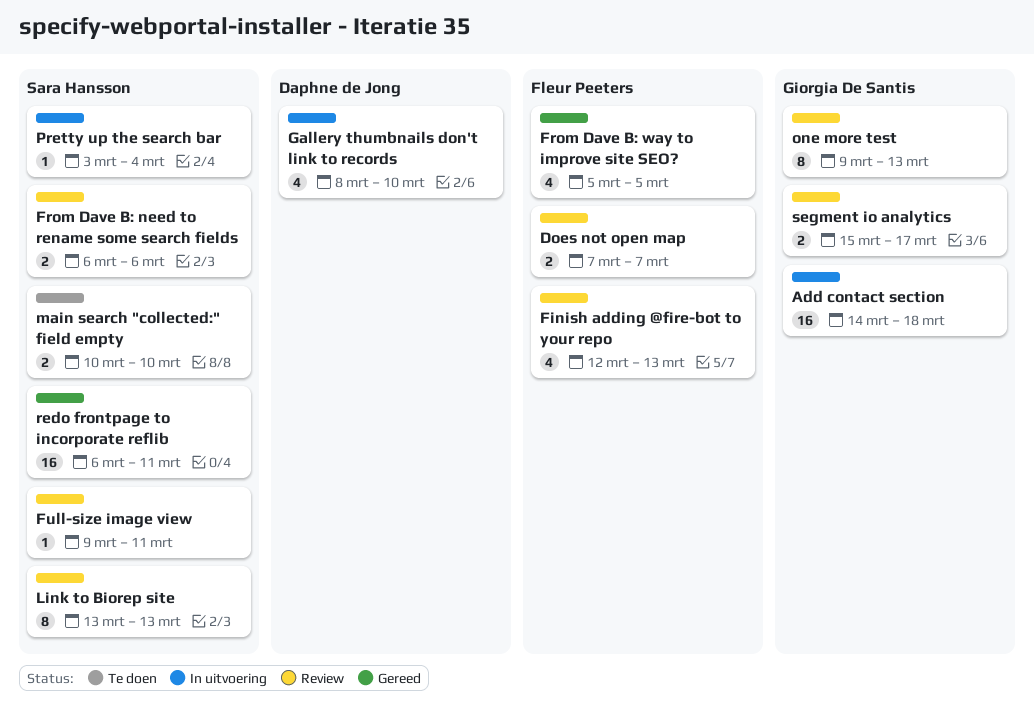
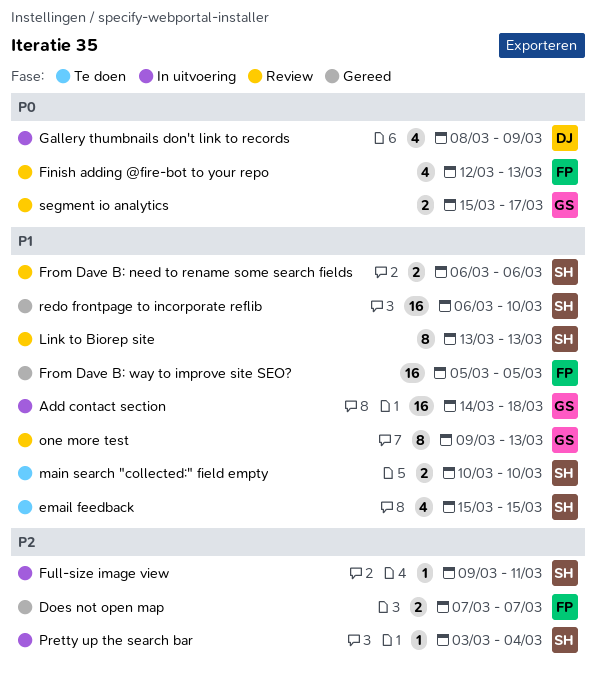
Does not open map, status: Review -> Gereed
email feedback: none -> present
From Dave B: way to improve site SEO?, estimate: 4 -> 16
Full-size image view, status: Review -> In uitvoering
Gallery thumbnails don't link to records, due: Mar 10 -> Mar 9
redo frontpage to incorporate reflib, due: Mar 11 -> Mar 10

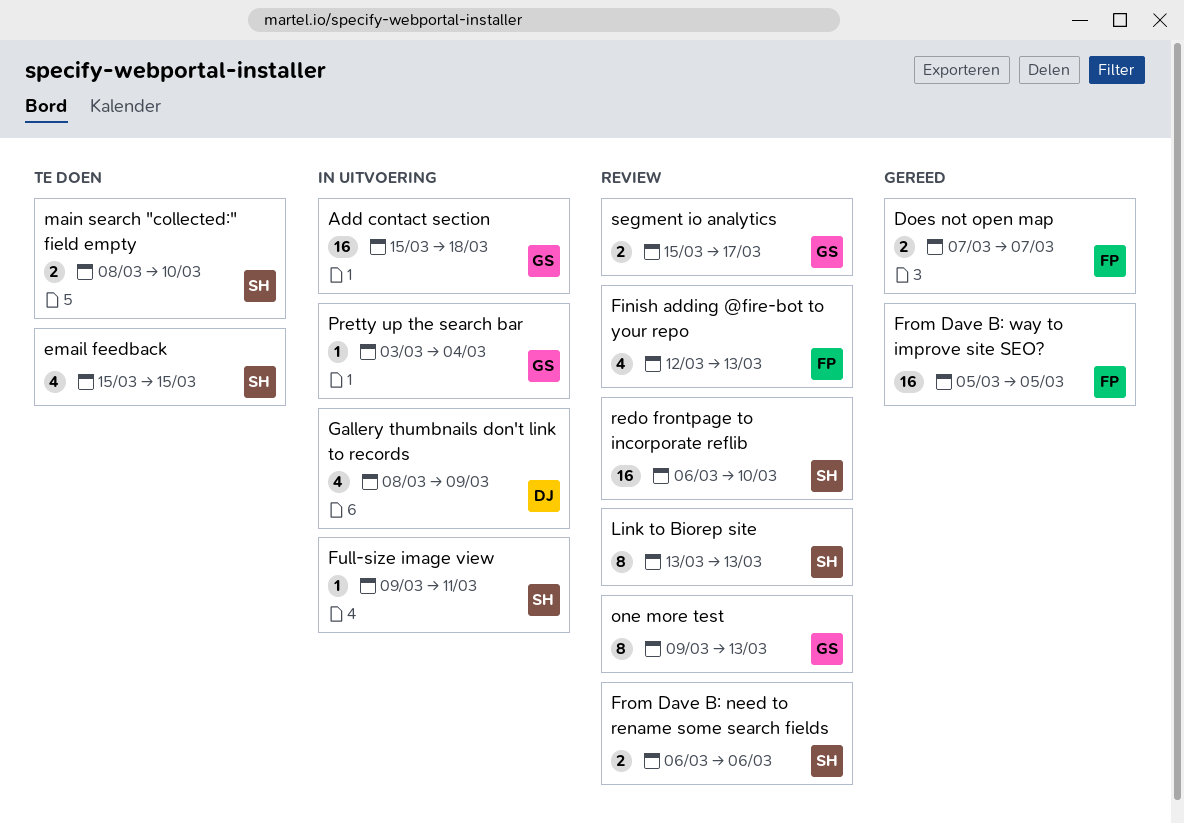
Add contact section, start: Mar 14 -> Mar 15
main search "collected:" field empty, start: Mar 10 -> Mar 8
Pretty up the search bar, owner: SH -> GS
redo frontpage to incorporate reflib, status: Gereed -> Review

